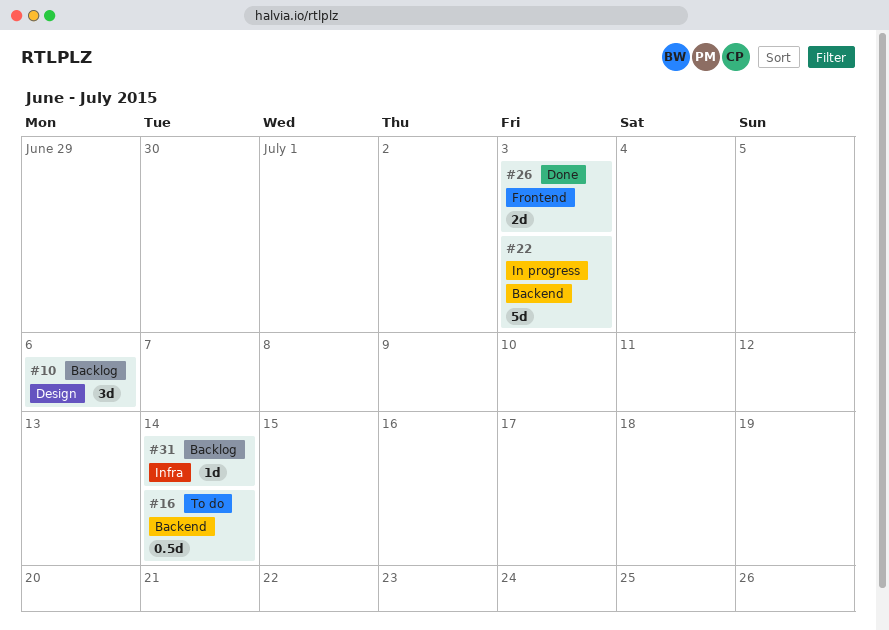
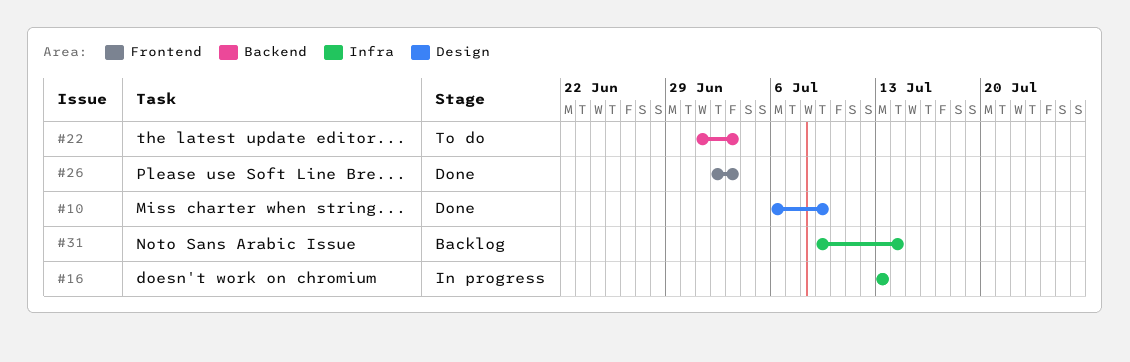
#10, status: Backlog -> Done
#10, due: Jul 6 -> Jul 9
#16, status: To do -> In progress
#16, label: Backend -> Infra
#16, due: Jul 14 -> Jul 13
#22, status: In progress -> To do

